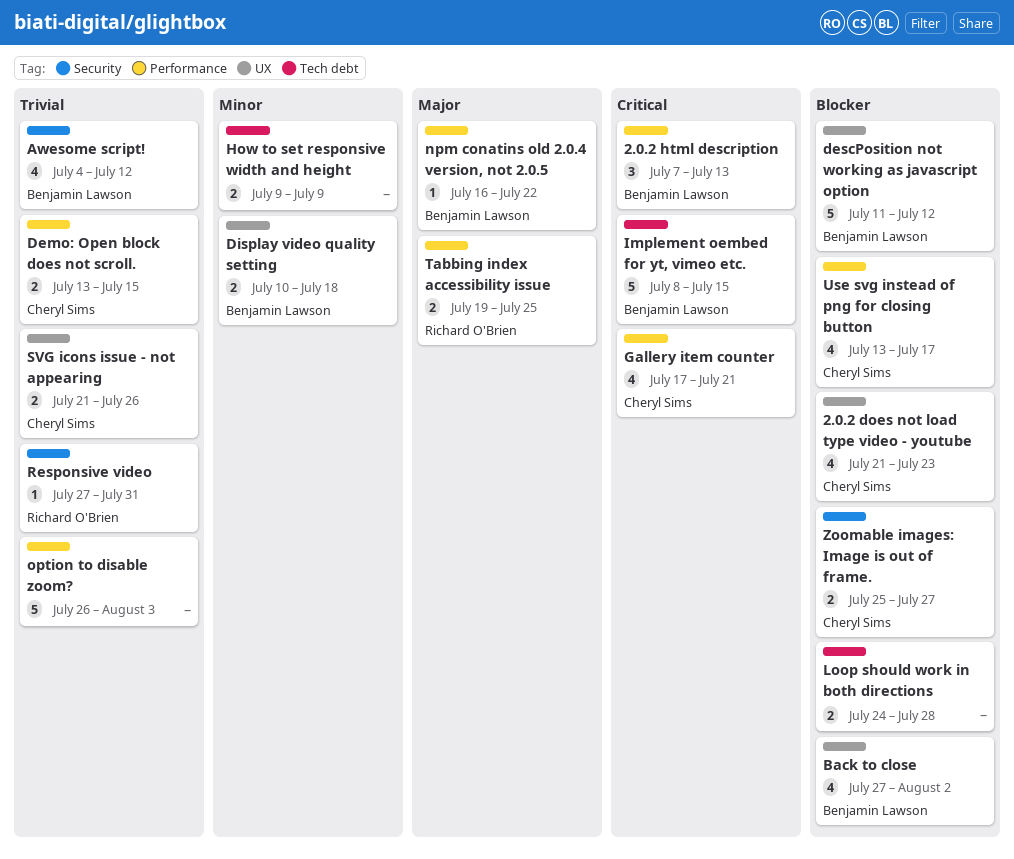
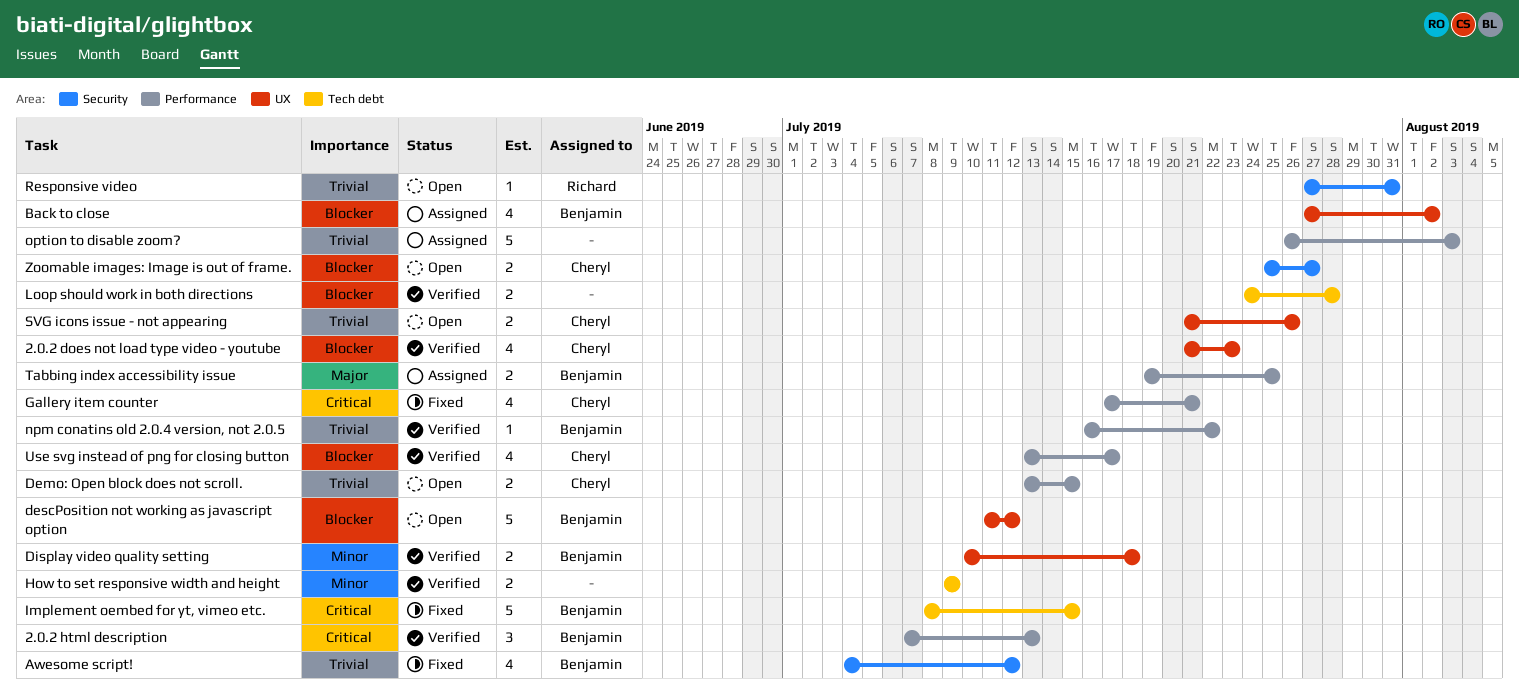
npm conatins old 2.0.4 version, not 2.0.5, priority: Major -> Trivial
Tabbing index accessibility issue, owner: Richard O'Brien -> Benjamin Lawson

